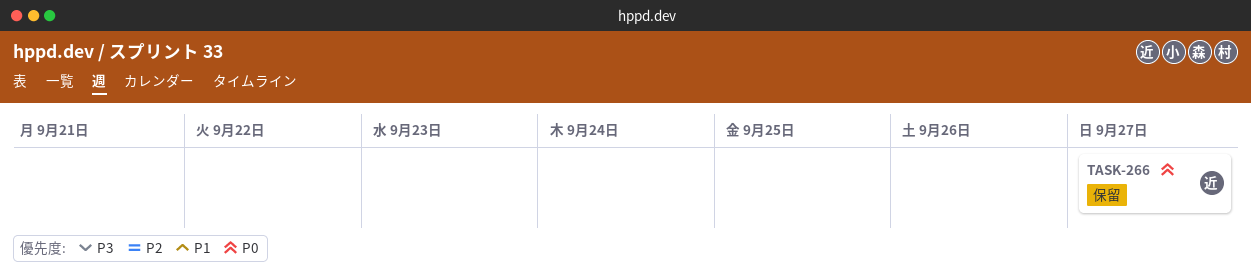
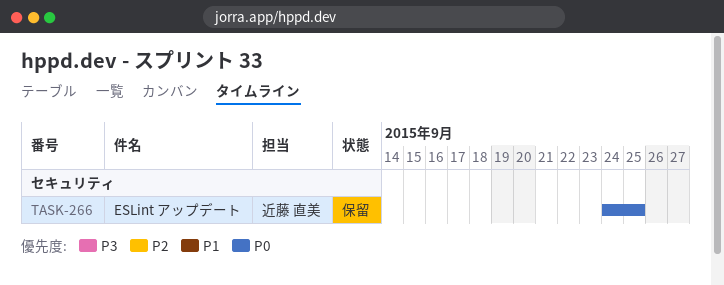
TASK-266, due: Sep 27 -> Sep 25

